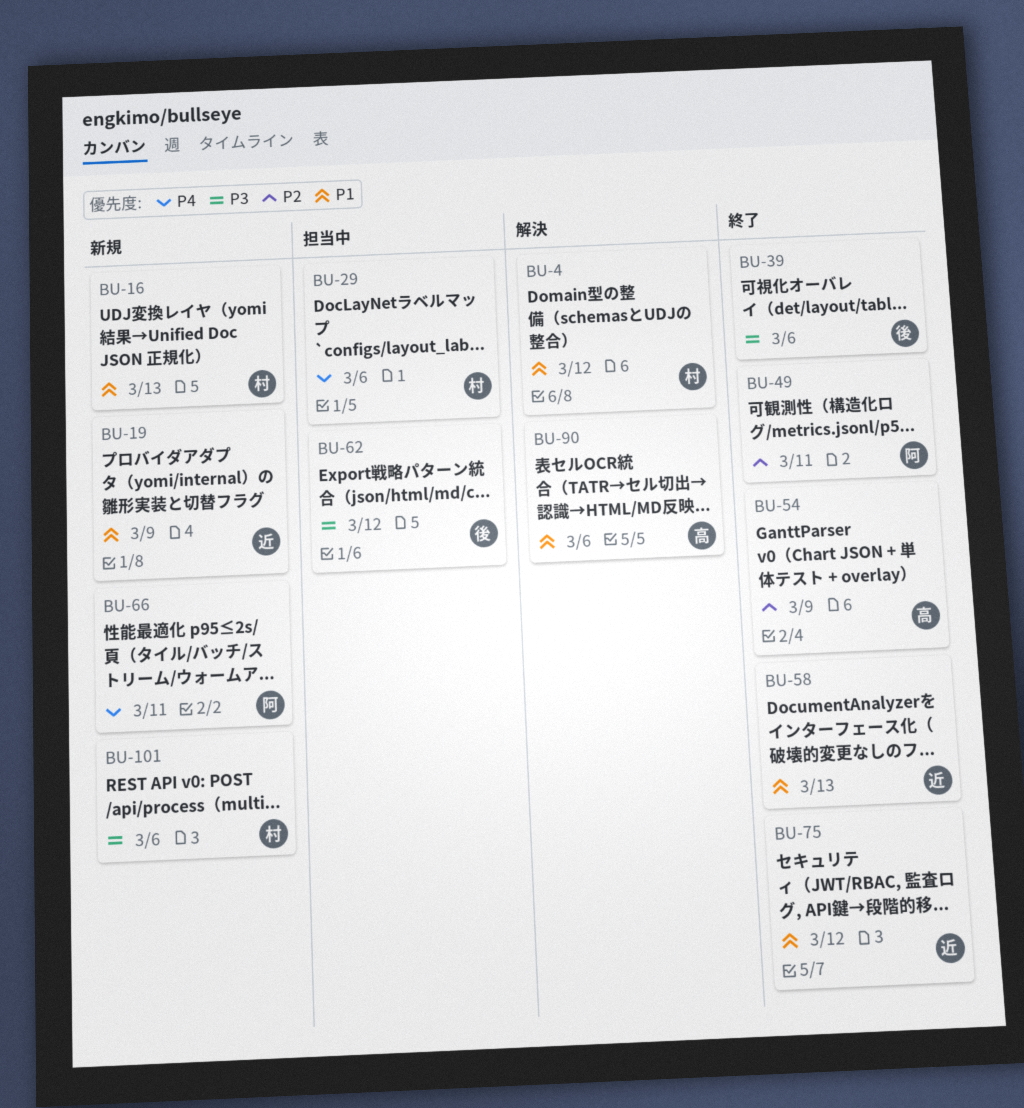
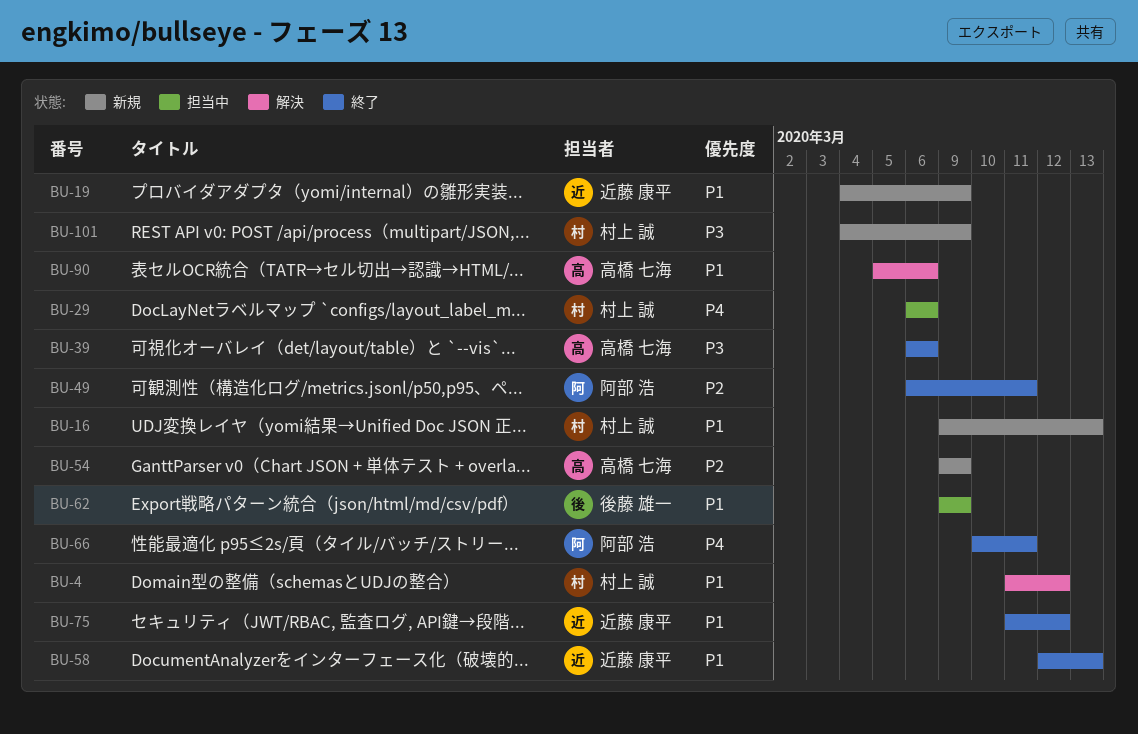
BU-39, owner: 後藤 雄一 -> 高橋 七海
BU-54, status: 終了 -> 新規
BU-62, priority: P3 -> P1
BU-62, due: Mar 12 -> Mar 9
BU-66, status: 新規 -> 終了
BU-101, due: Mar 6 -> Mar 9

